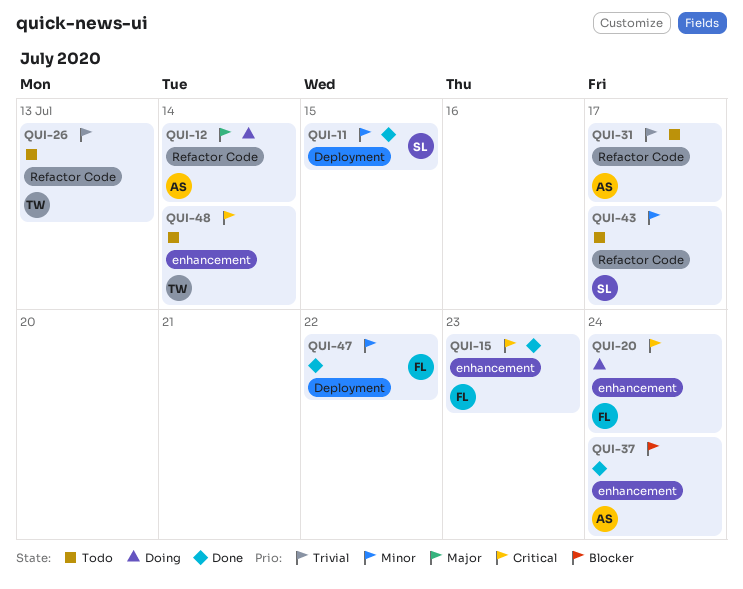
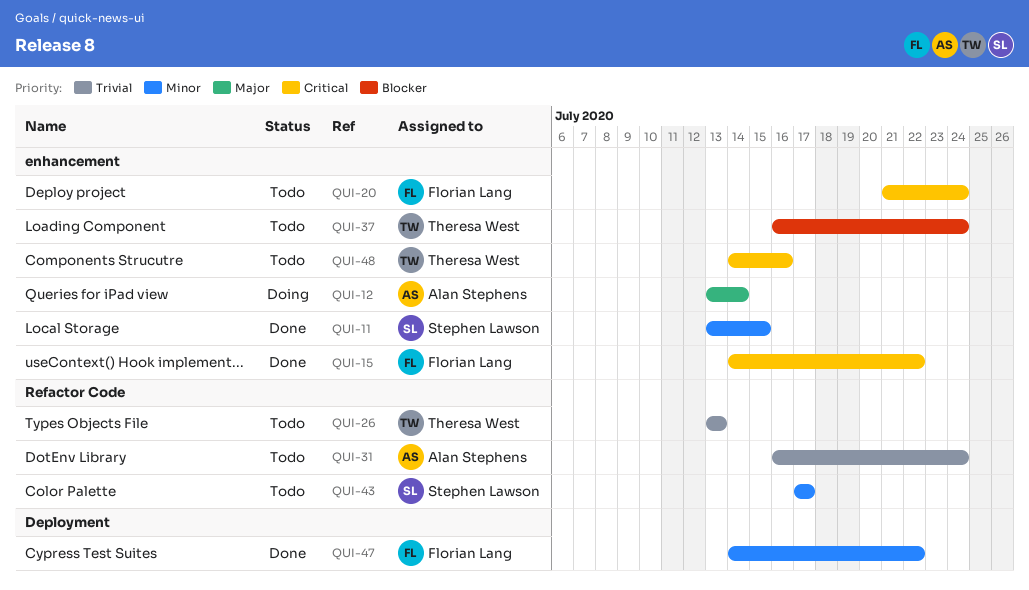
QUI-11, label: Deployment -> enhancement
QUI-12, label: Refactor Code -> enhancement
QUI-15, due: Jul 23 -> Jul 22
QUI-20, status: Doing -> Todo
QUI-31, due: Jul 17 -> Jul 24
QUI-37, status: Done -> Todo
QUI-37, owner: Alan Stephens -> Theresa West
QUI-48, due: Jul 14 -> Jul 16

